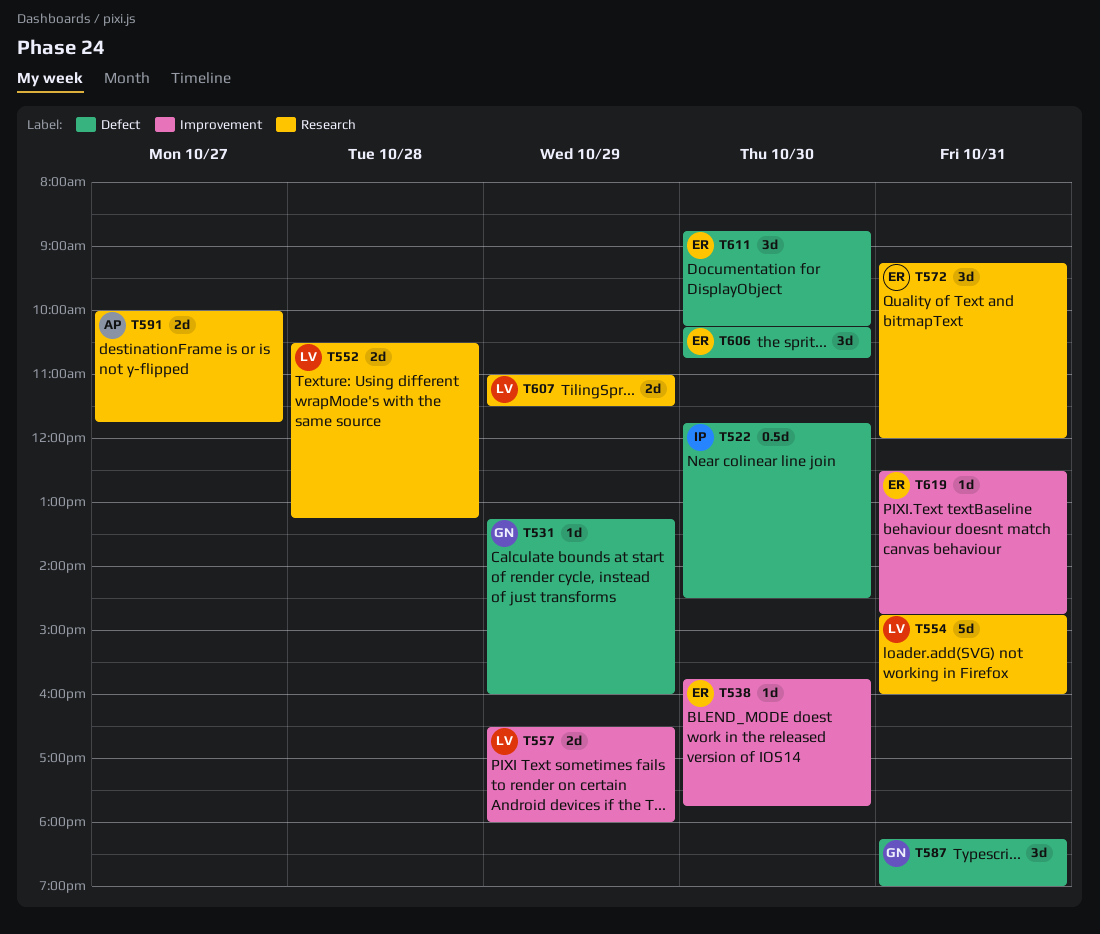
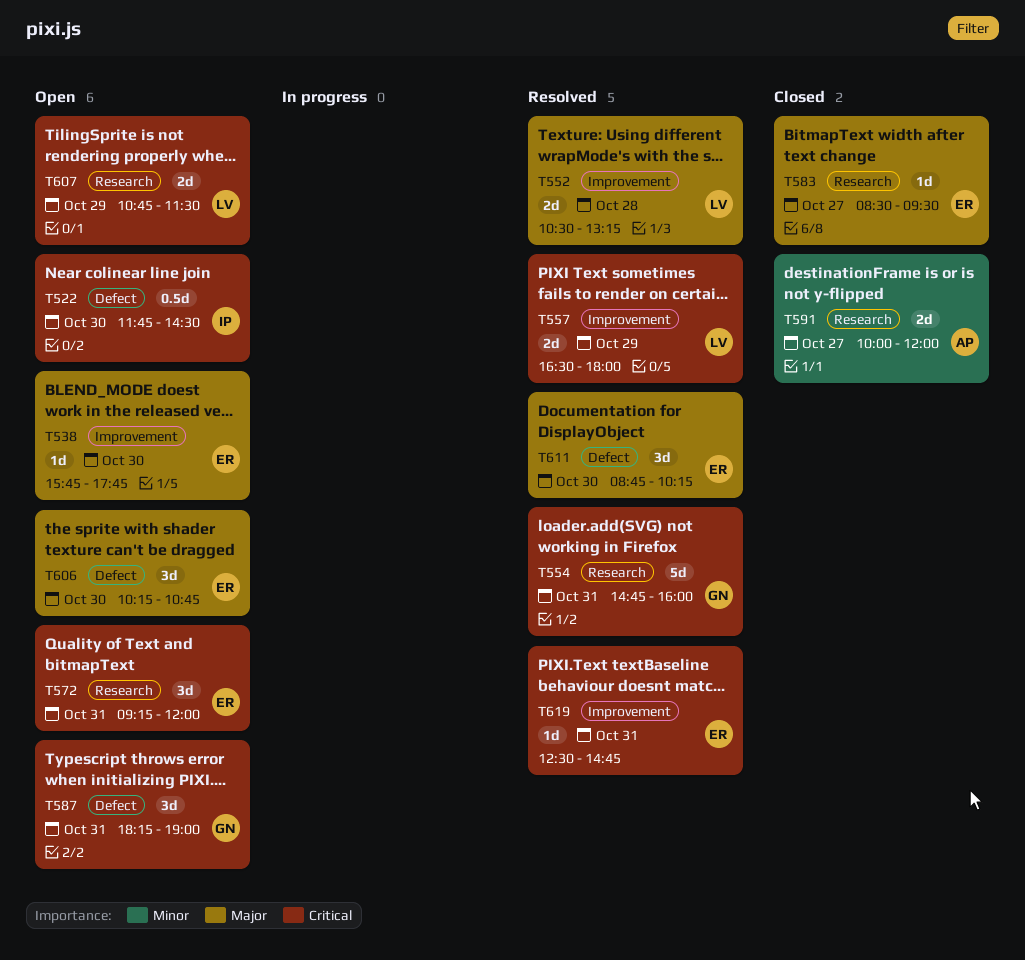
T531: present -> none
T552, label: Research -> Improvement
T554, owner: LV -> GN
T583: none -> present
T591, ends: 11:45 -> 12:00
T607, begins: 11:00 -> 10:45

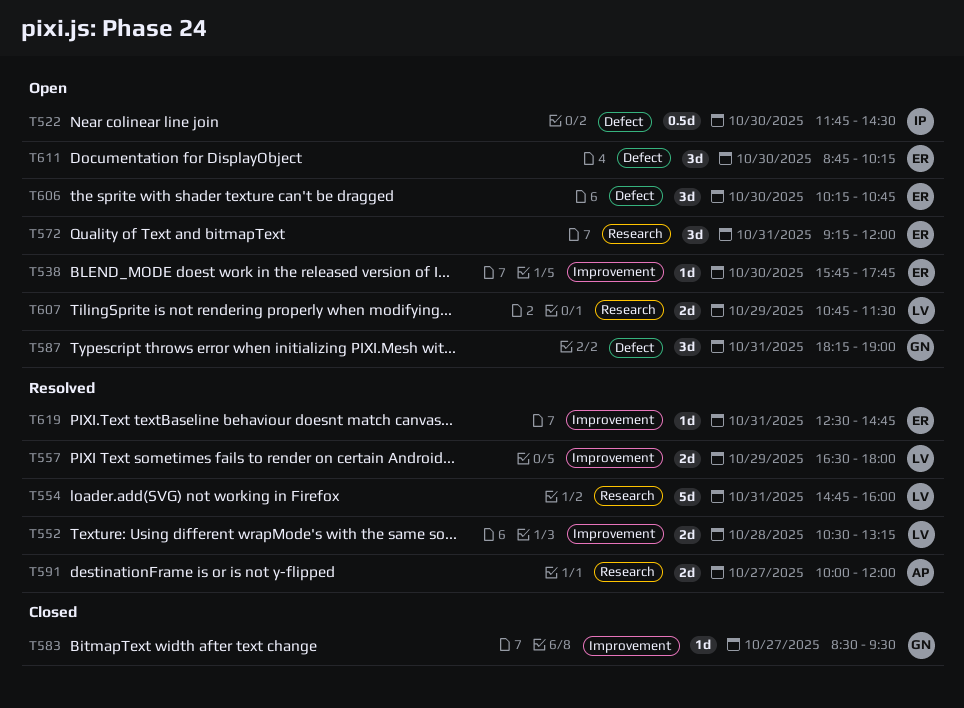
T554, owner: GN -> LV
T583, owner: ER -> GN
T583, label: Research -> Improvement
T591, status: Closed -> Resolved
T611, status: Resolved -> Open

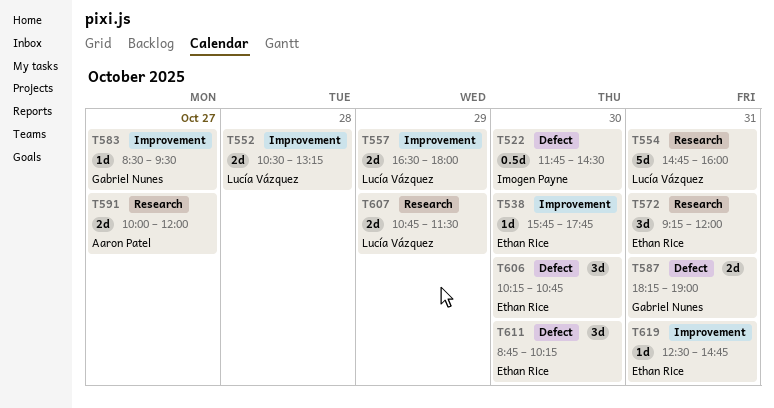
T587, estimate: 3d -> 2d

